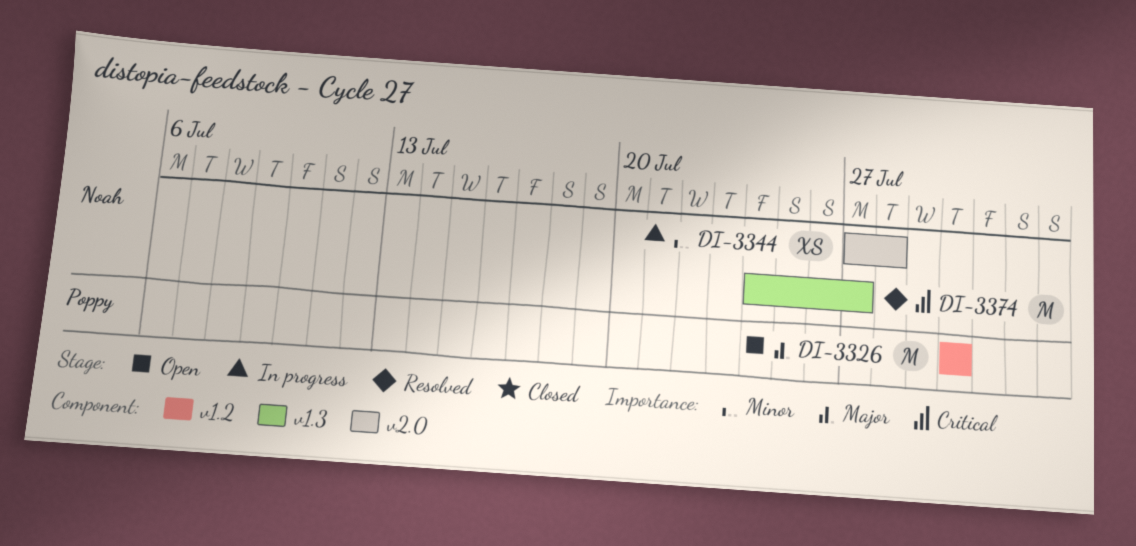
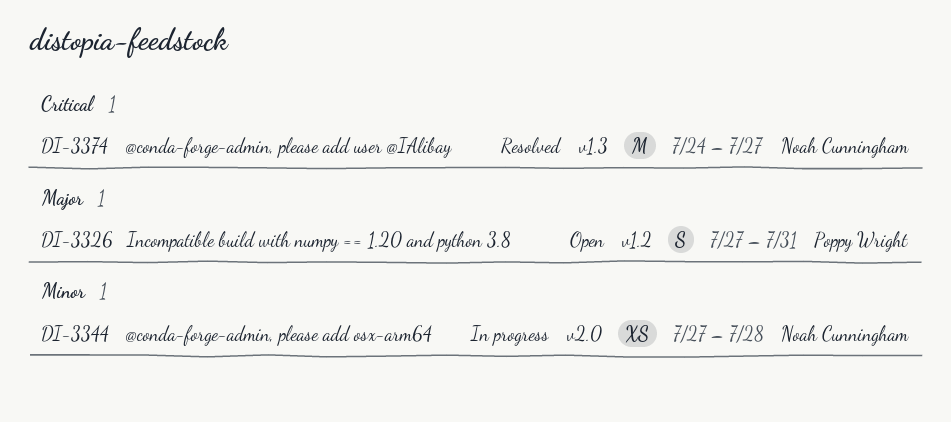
DI-3326, estimate: M -> S
DI-3326, start: Jul 30 -> Jul 27
DI-3326, due: Jul 30 -> Jul 31

